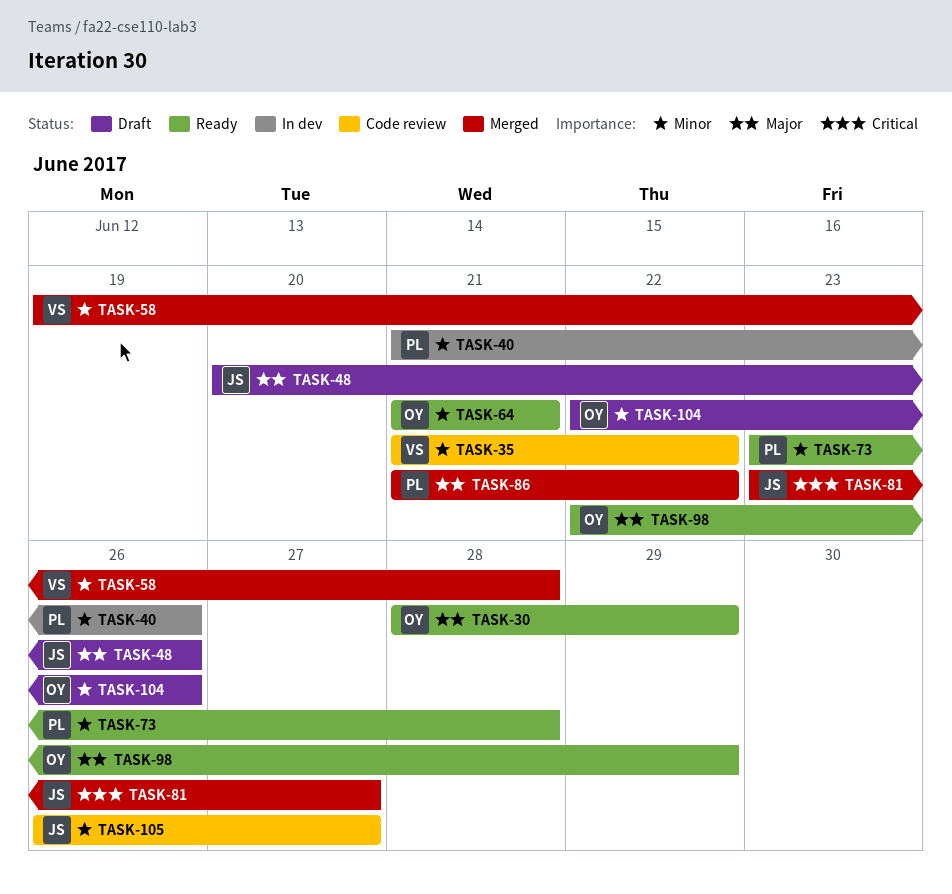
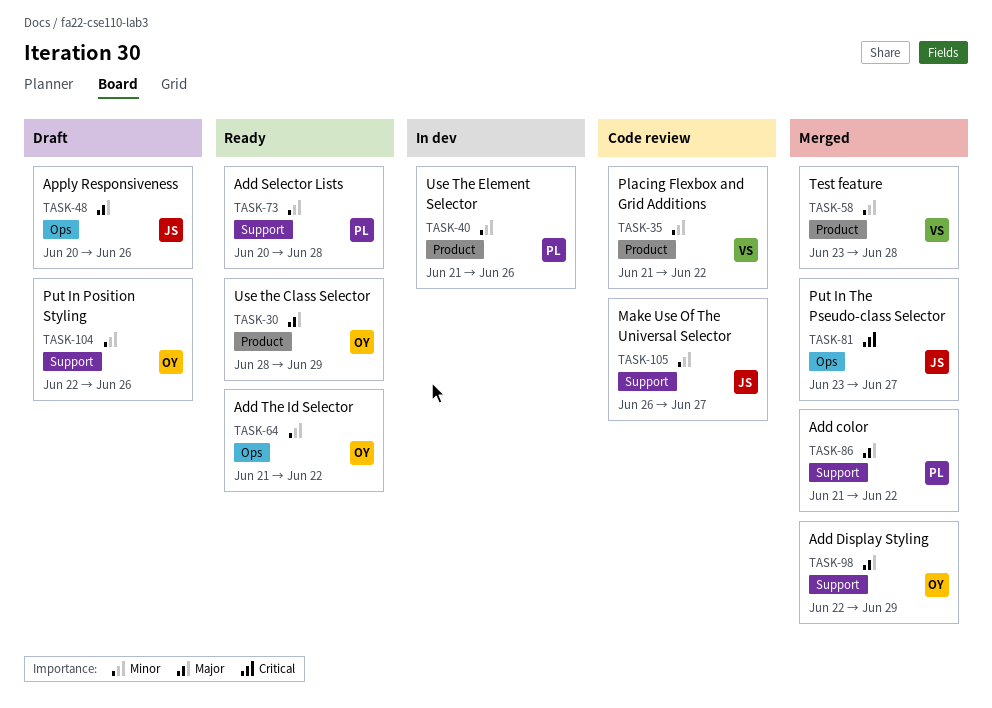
TASK-58, start: Jun 19 -> Jun 23
TASK-64, due: Jun 21 -> Jun 22
TASK-73, start: Jun 23 -> Jun 20
TASK-98, status: Ready -> Merged

